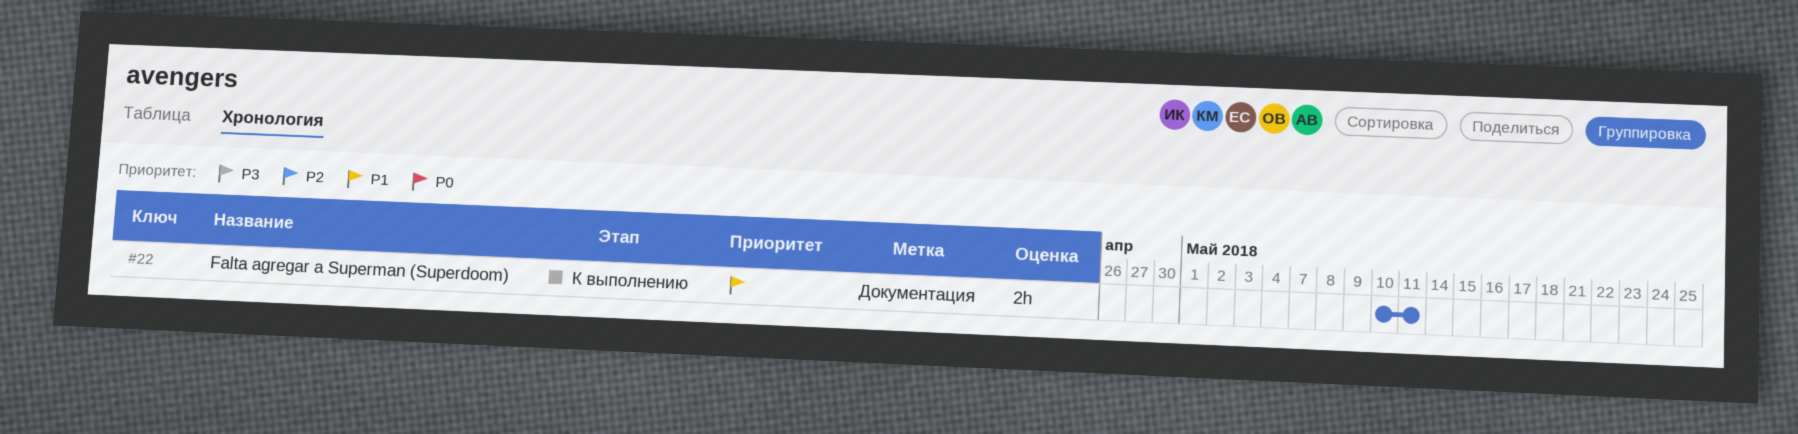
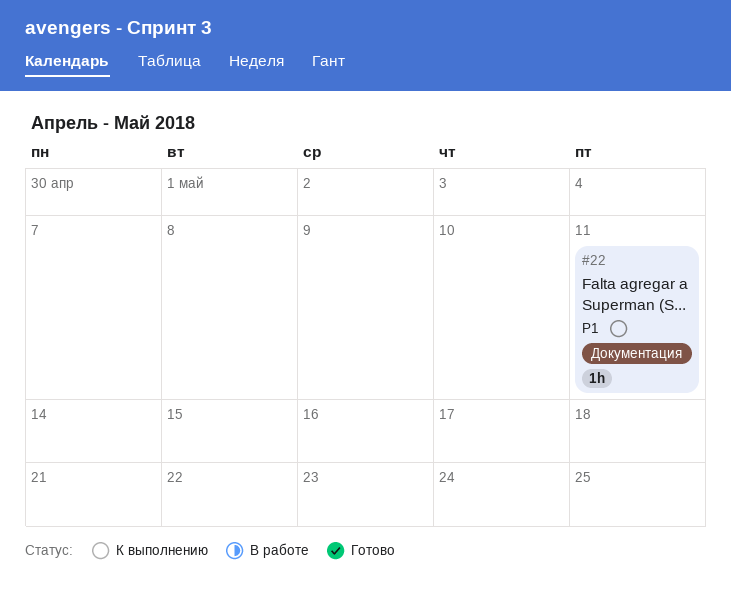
#22, estimate: 2h -> 1h

